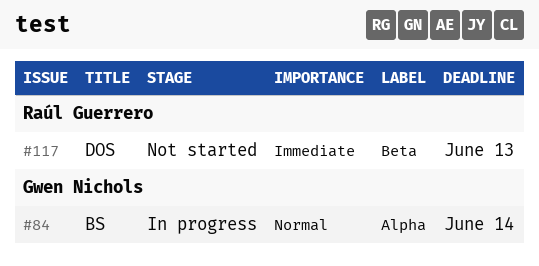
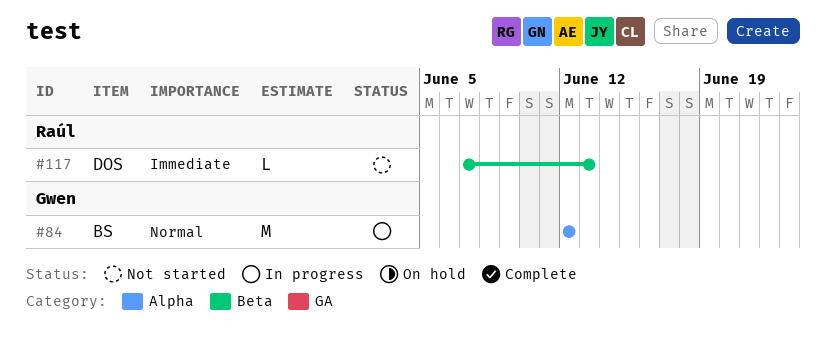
#84, due: Jun 14 -> Jun 12

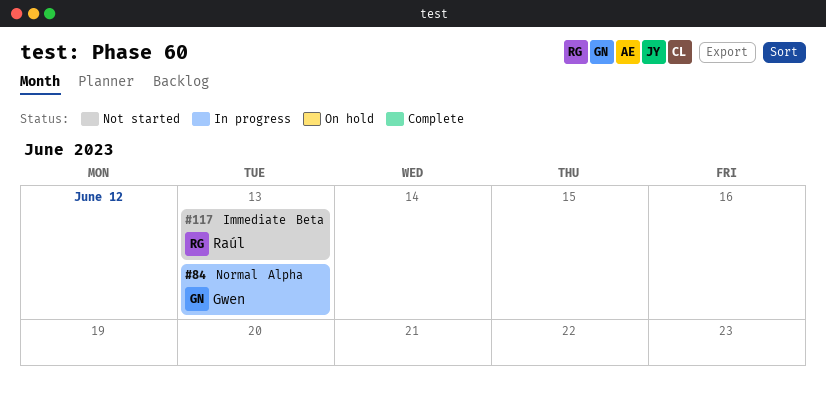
#84, due: Jun 12 -> Jun 13

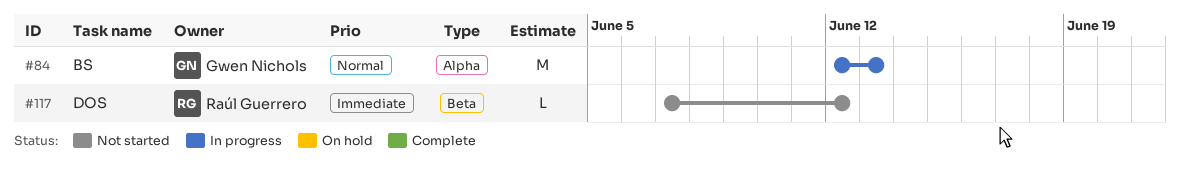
#117, due: Jun 13 -> Jun 12

